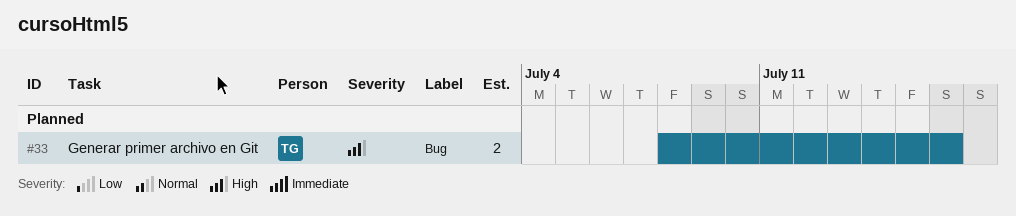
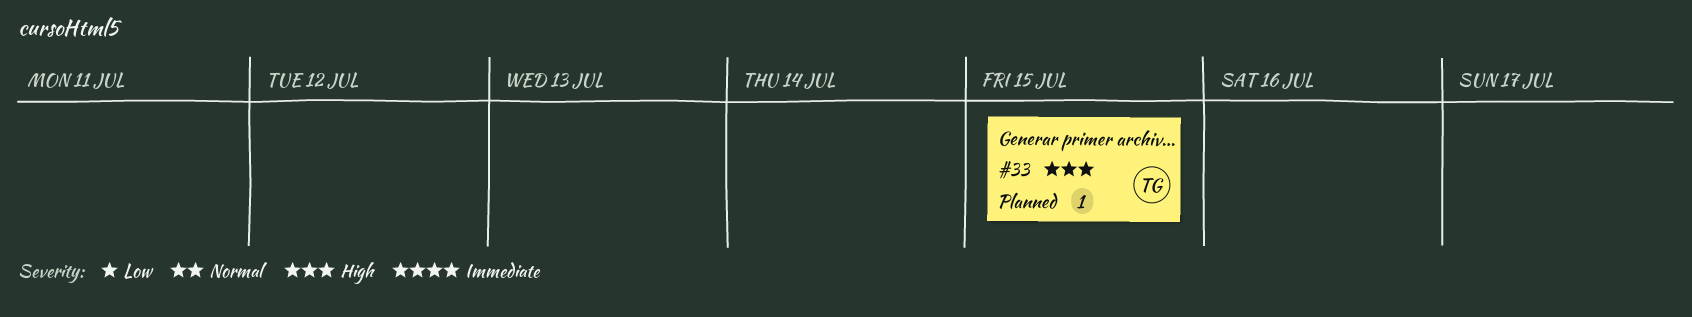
#33, estimate: 2 -> 1
#33, due: Jul 16 -> Jul 15

